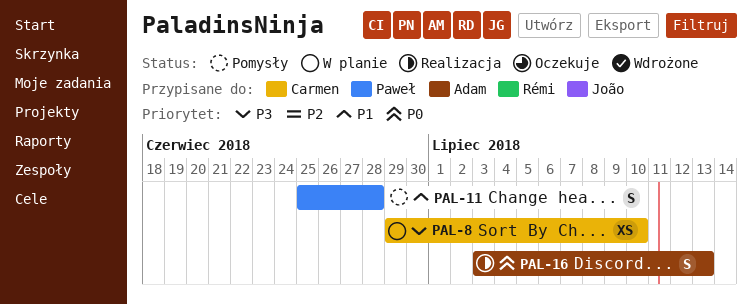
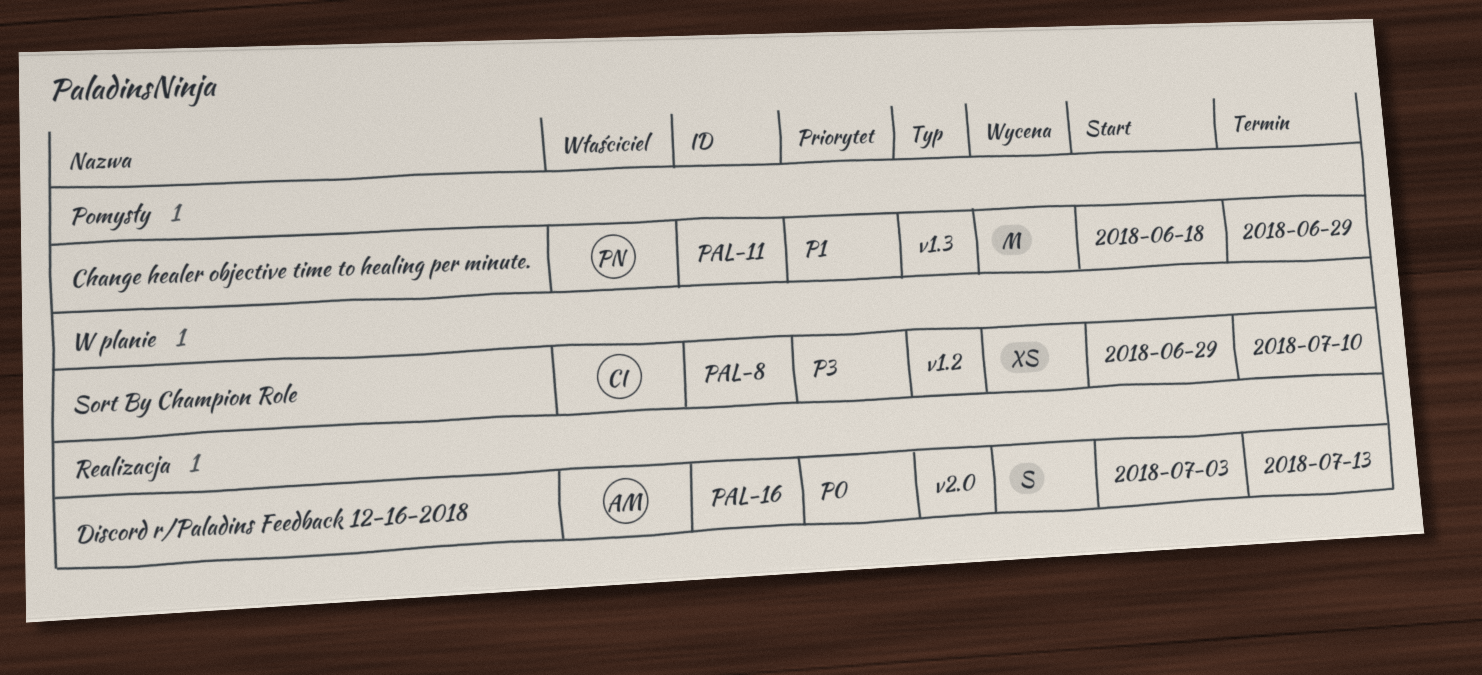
PAL-11, estimate: S -> M
PAL-11, start: Jun 25 -> Jun 18
PAL-11, due: Jun 28 -> Jun 29

